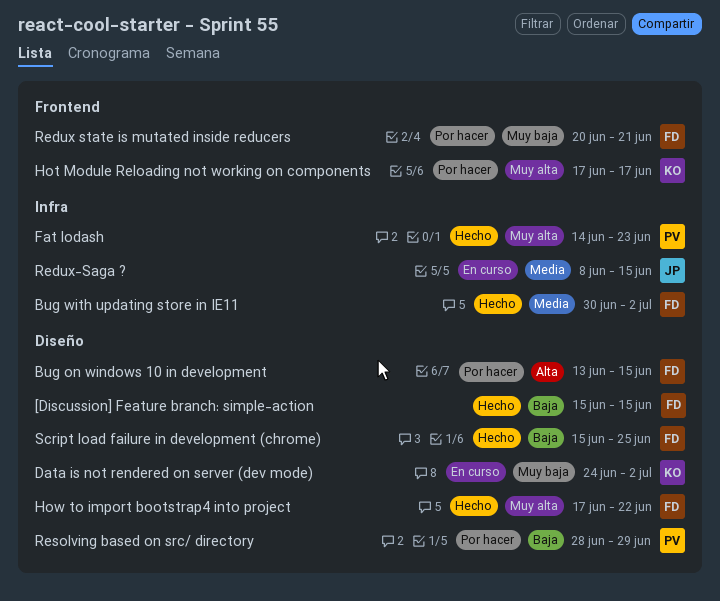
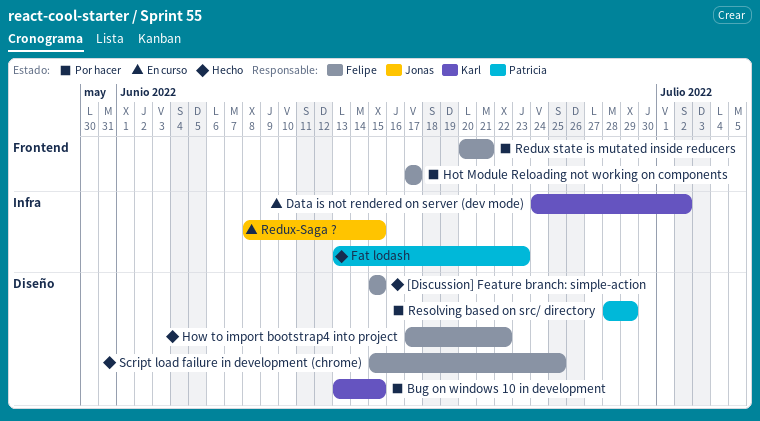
Bug on windows 10 in development, owner: Felipe -> Karl
Bug with updating store in IE11: present -> none
Data is not rendered on server (dev mode), label: Diseño -> Infra
Fat lodash, start: Jun 14 -> Jun 13
Hot Module Reloading not working on components, owner: Karl -> Felipe

